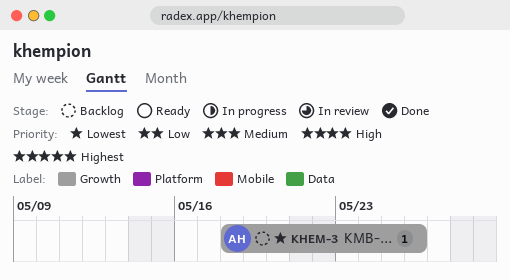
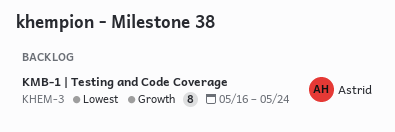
KHEM-3, estimate: 1 -> 8
KHEM-3, start: May 18 -> May 16
KHEM-3, due: May 26 -> May 24

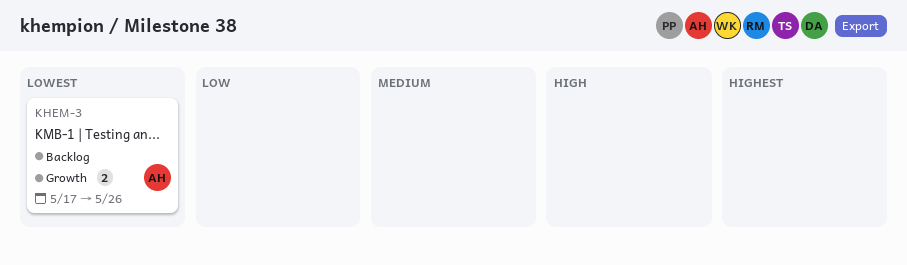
KHEM-3, estimate: 8 -> 2
KHEM-3, start: May 16 -> May 17
KHEM-3, due: May 24 -> May 26

